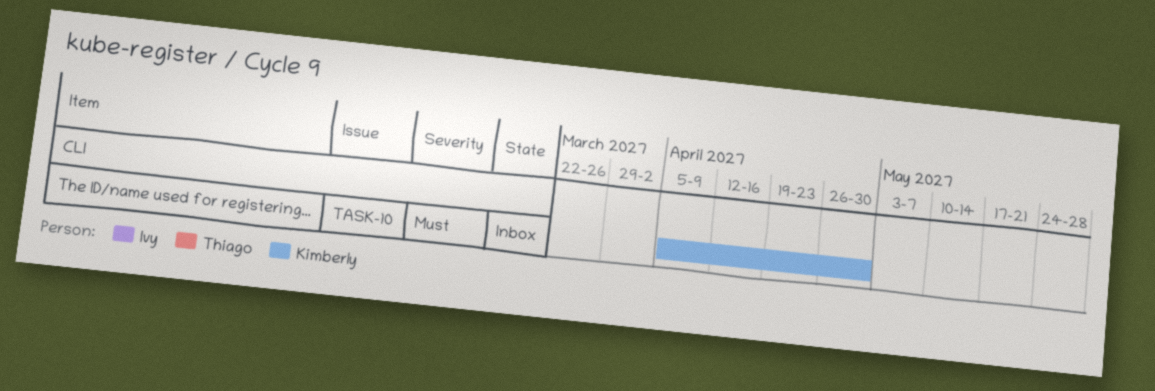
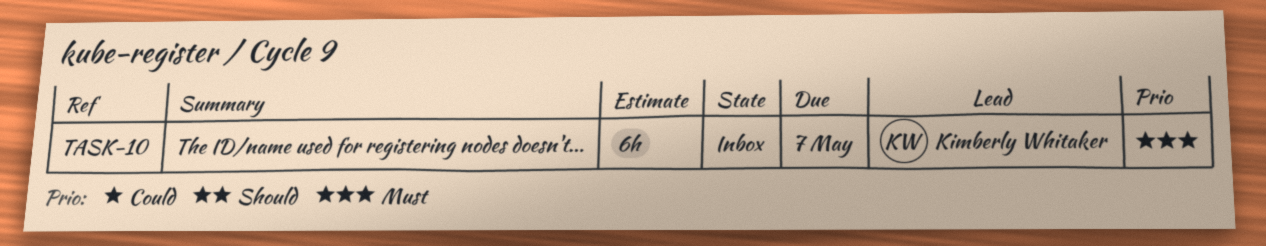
TASK-10, due: Apr 30 -> May 7

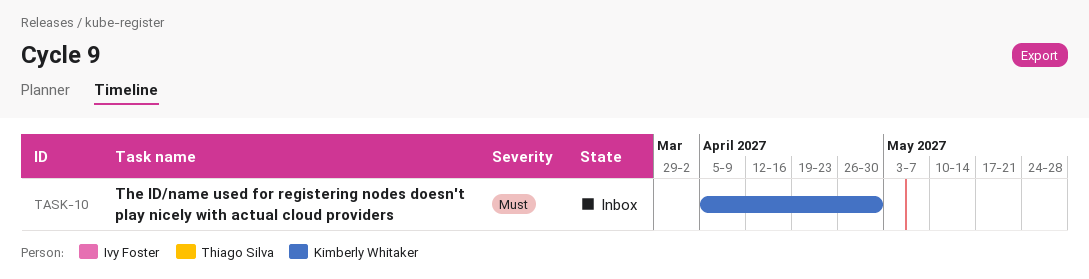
TASK-10, due: May 7 -> Apr 30

